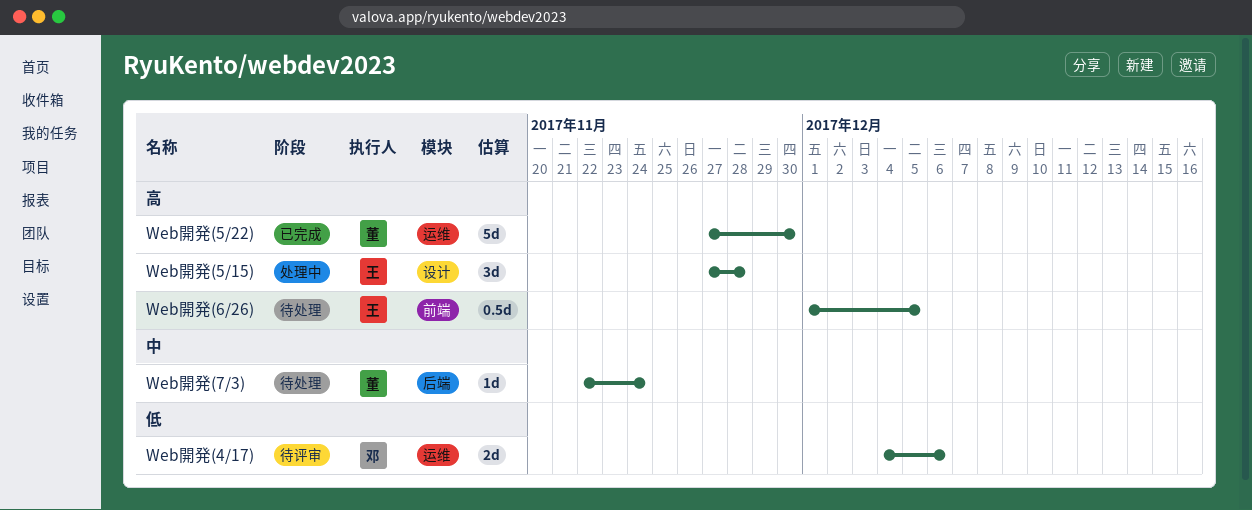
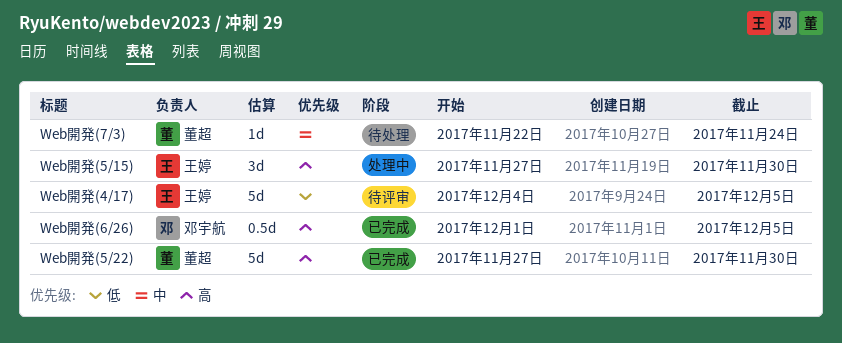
Web開発(4/17), owner: 邓宇航 -> 王婷
Web開発(4/17), estimate: 2d -> 5d
Web開発(4/17), due: Dec 6 -> Dec 5
Web開発(5/15), due: Nov 28 -> Nov 30
Web開発(6/26), status: 待处理 -> 已完成
Web開発(6/26), owner: 王婷 -> 邓宇航

